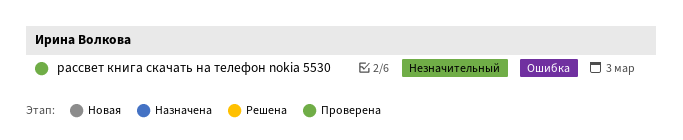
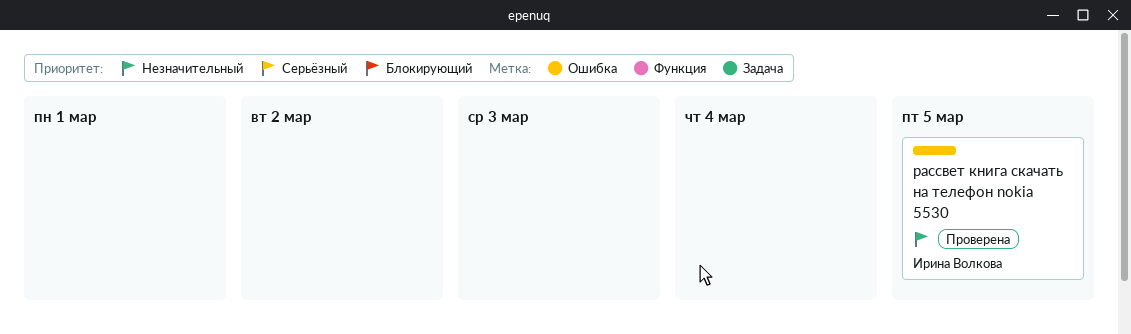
рассвет книга скачать на телефон nokia 5530, due: Mar 3 -> Mar 5

